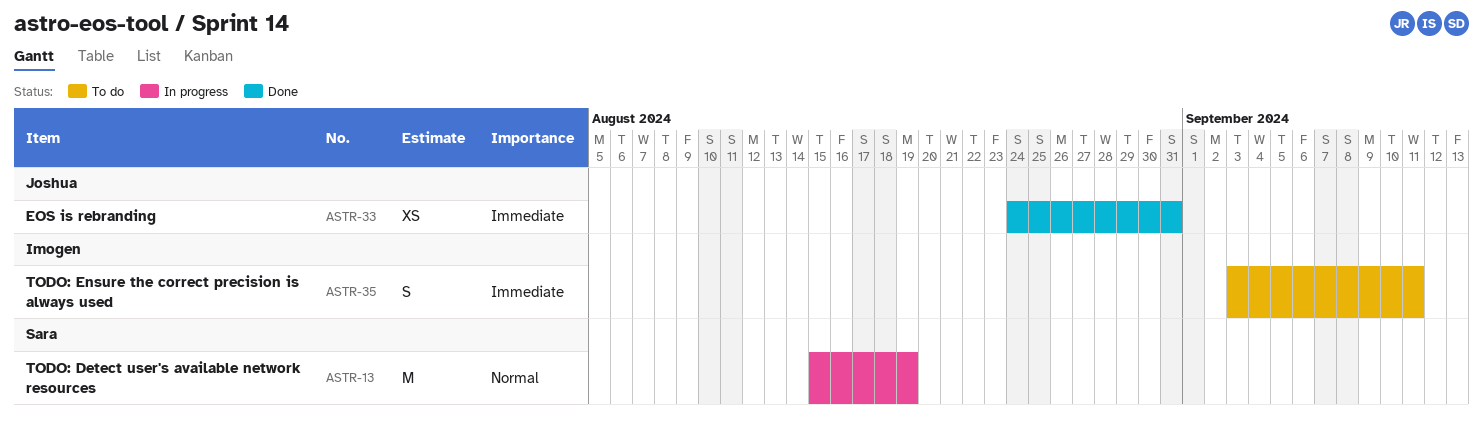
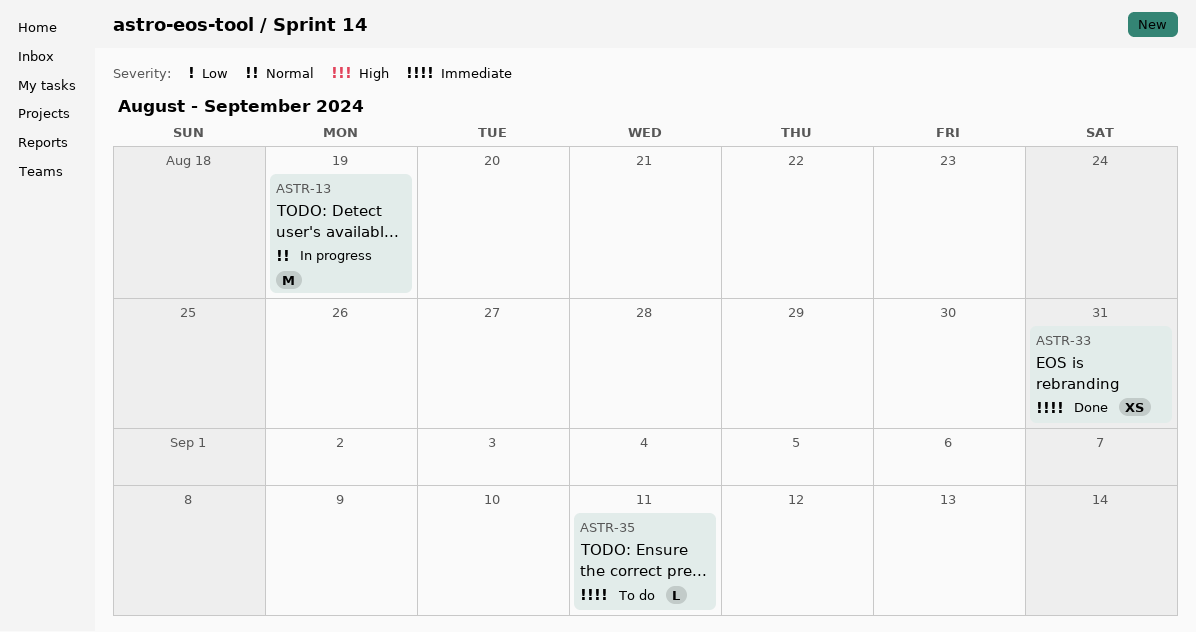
ASTR-35, estimate: S -> L

